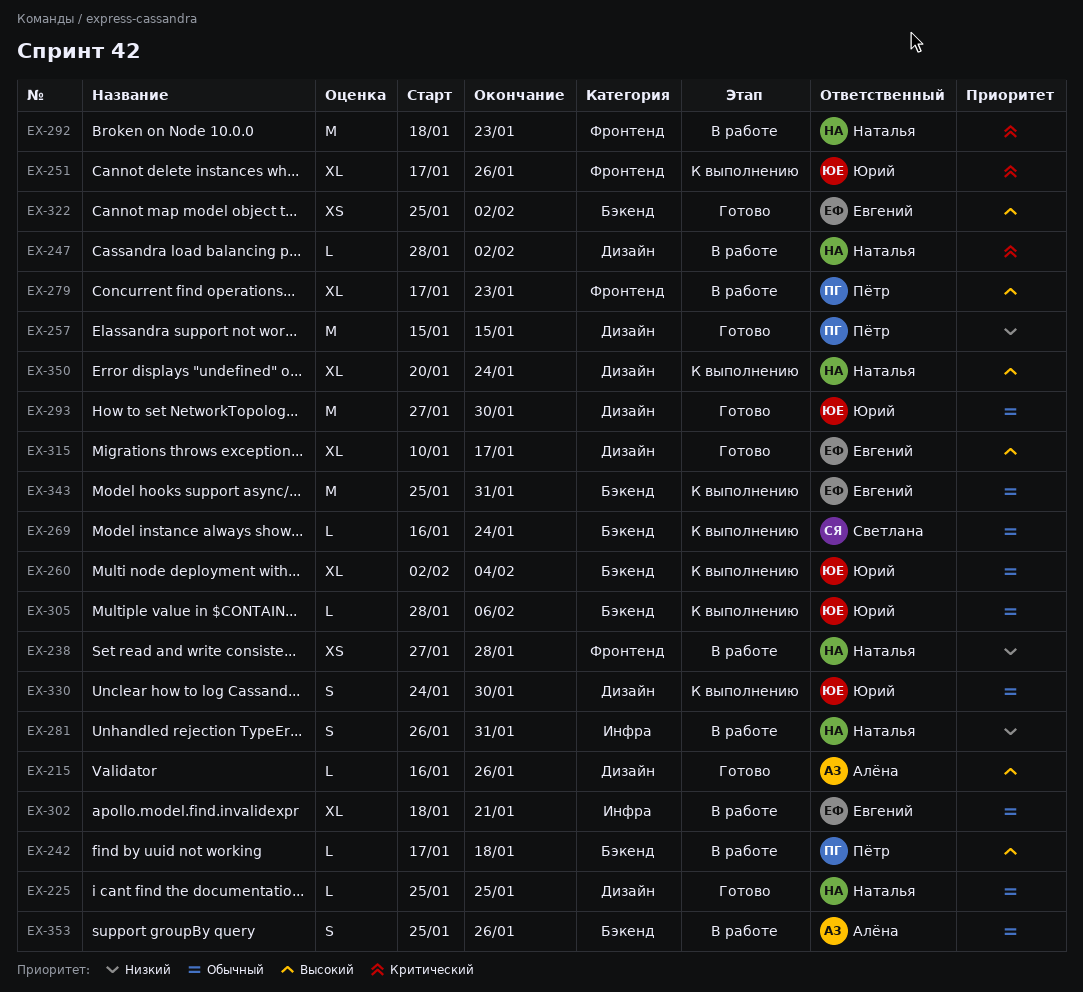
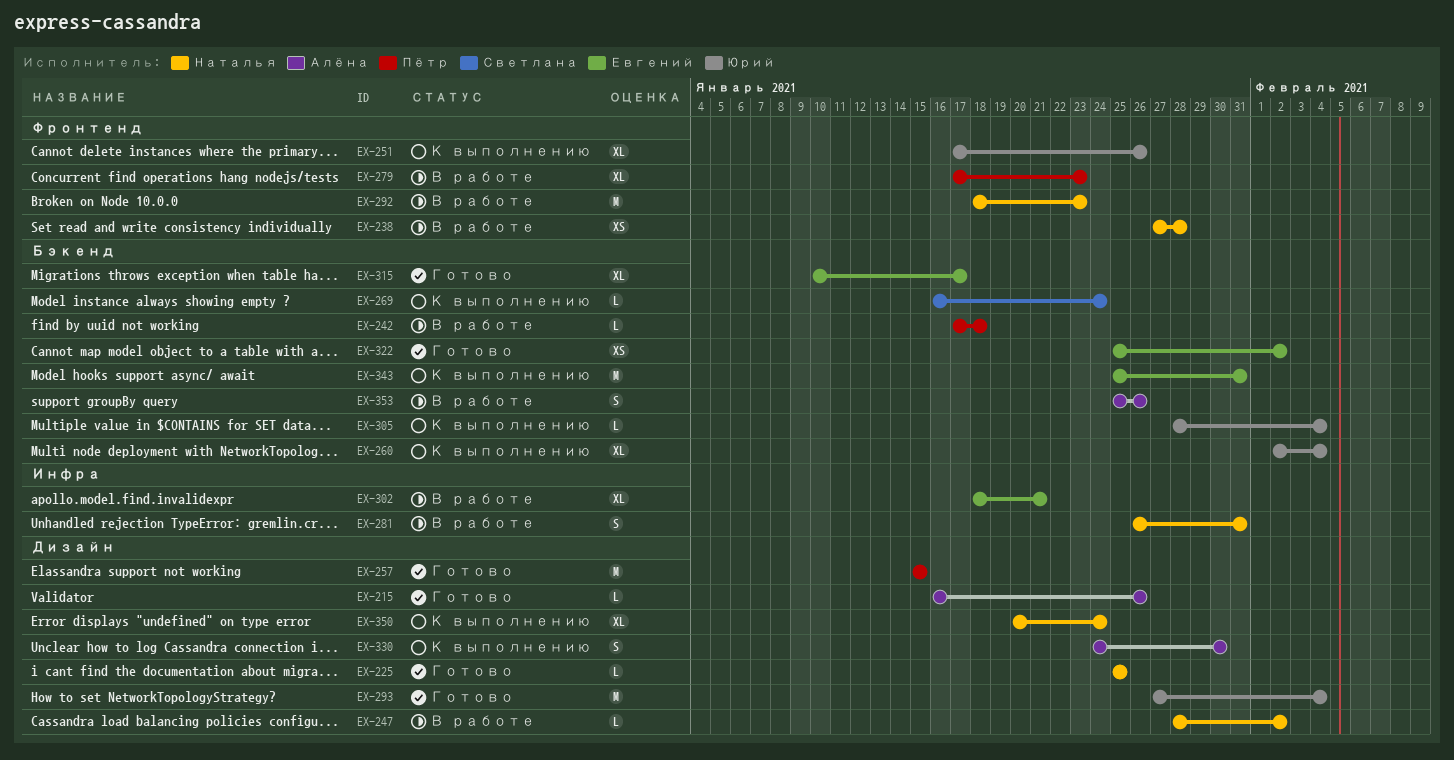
EX-293, due: Jan 30 -> Feb 4
EX-305, due: Feb 6 -> Feb 4
EX-315, label: Дизайн -> Бэкенд
EX-330, owner: Юрий -> Алёна

